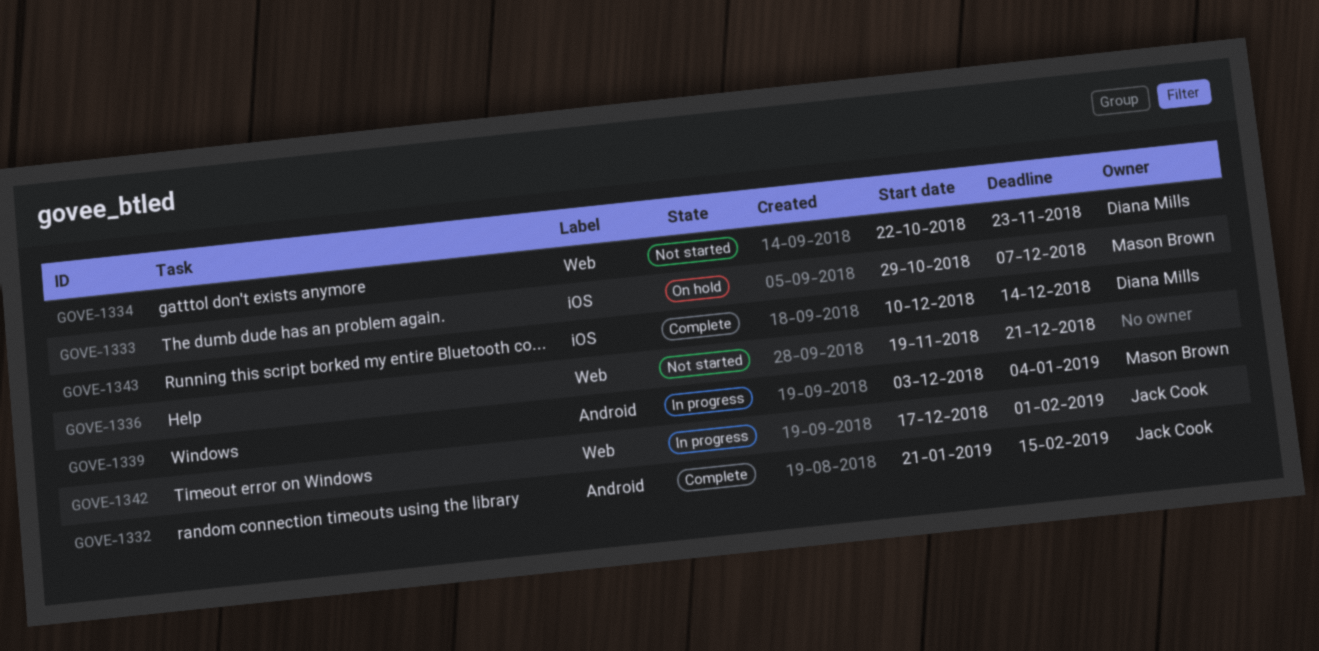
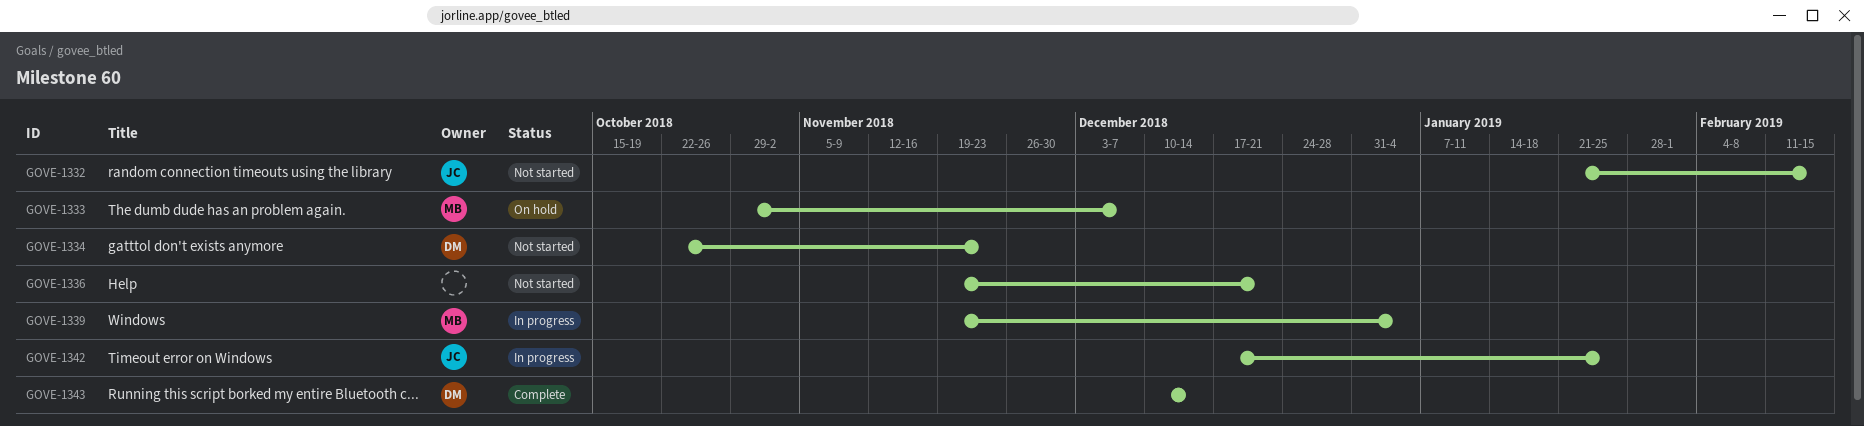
GOVE-1332, status: Complete -> Not started
GOVE-1339, start: Dec 3 -> Nov 19
GOVE-1342, due: Feb 1 -> Jan 25

